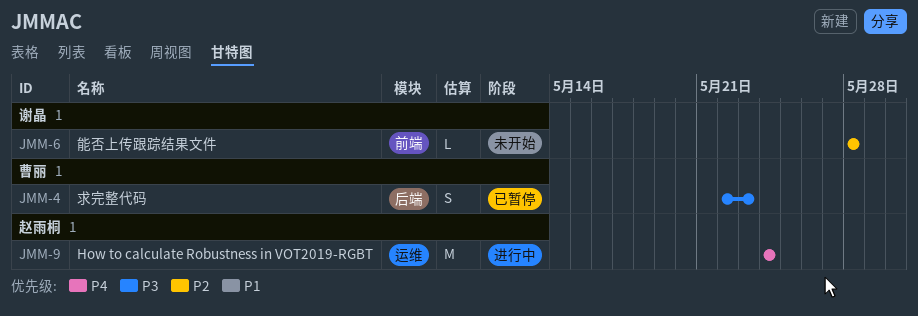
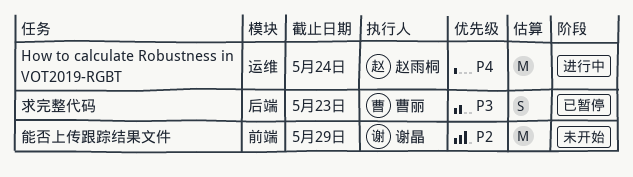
能否上传跟踪结果文件, estimate: L -> M
能否上传跟踪结果文件, due: May 28 -> May 29

